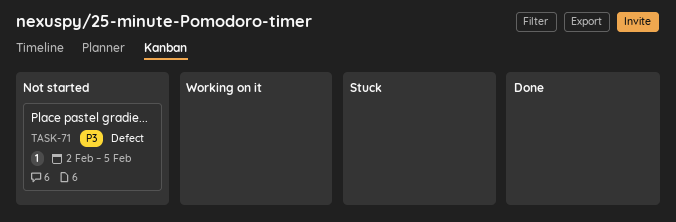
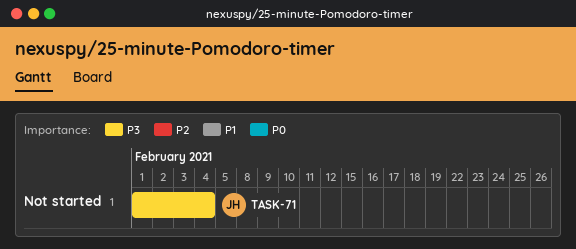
TASK-71, start: Feb 2 -> Feb 1
TASK-71, due: Feb 5 -> Feb 4

